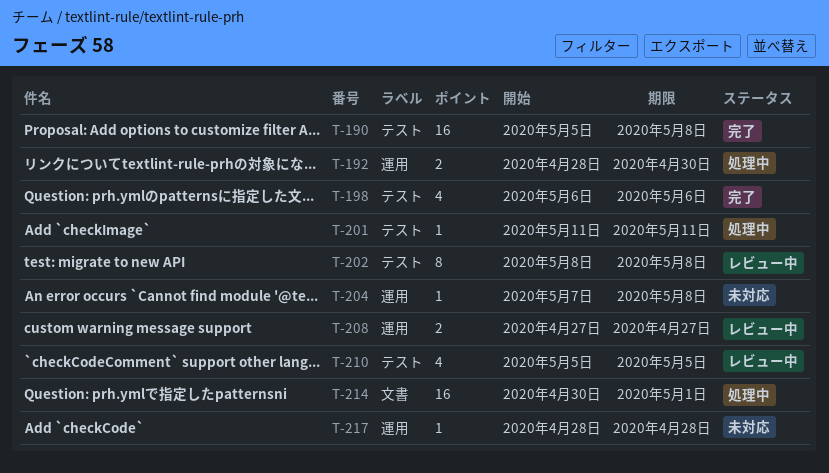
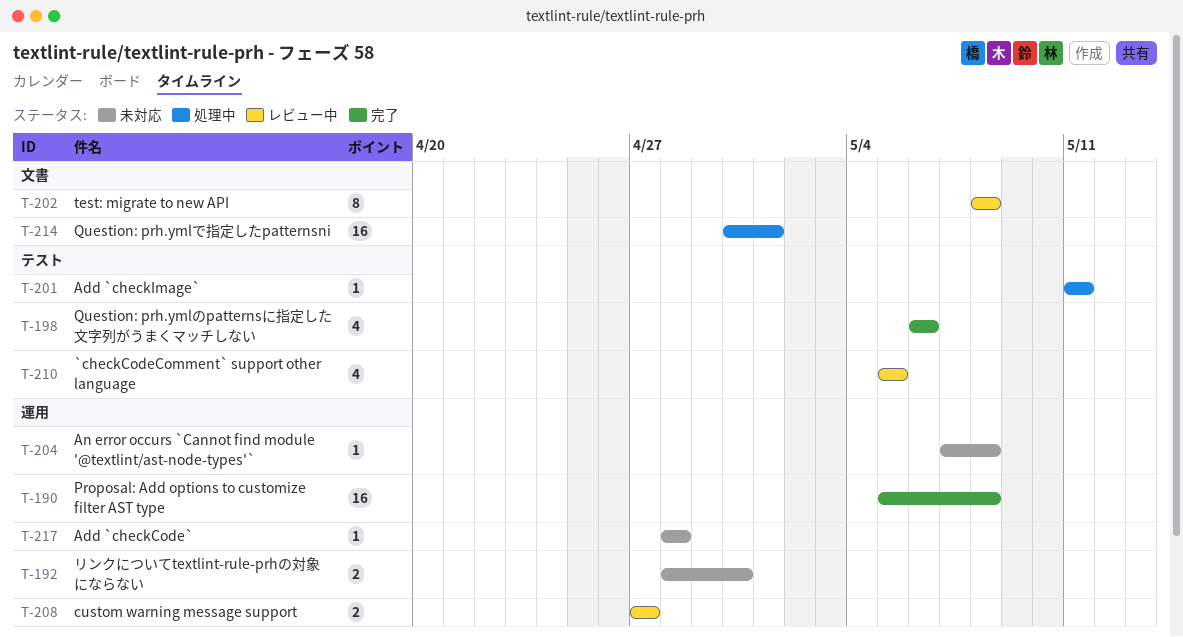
T-190, label: テスト -> 運用
T-192, status: 処理中 -> 未対応
T-202, label: テスト -> 文書

